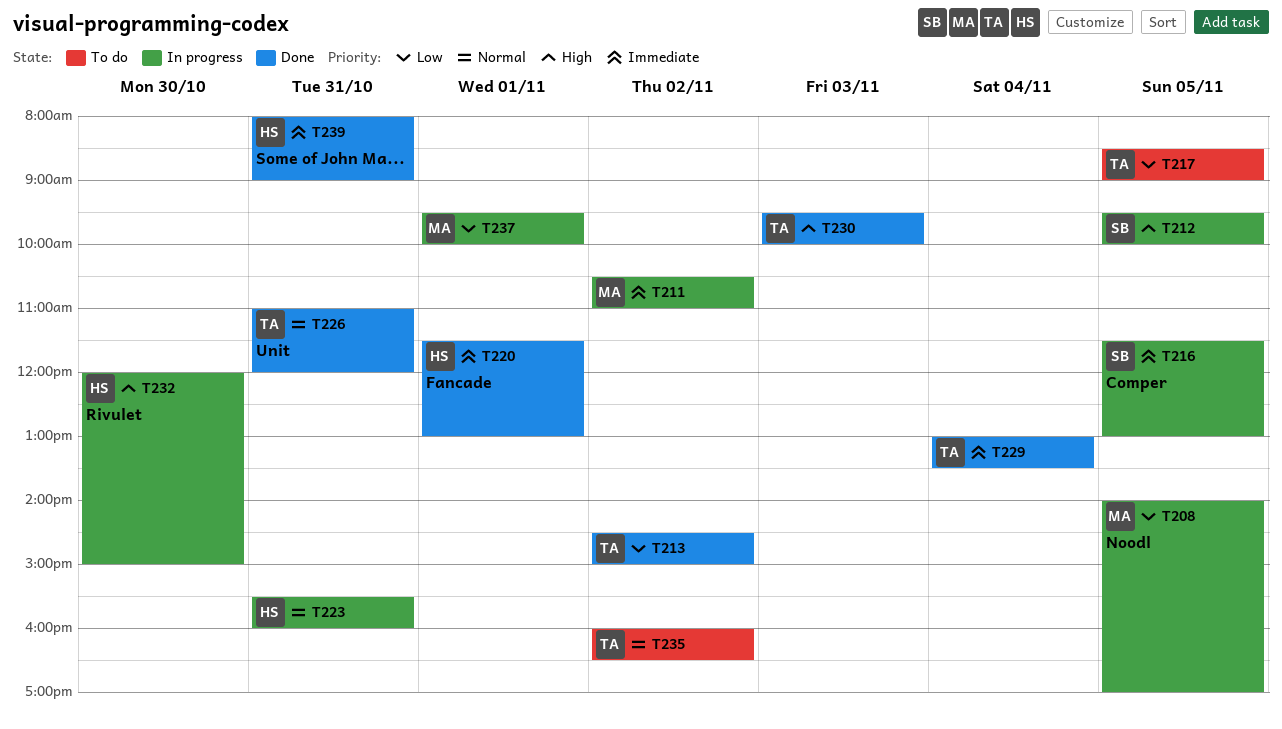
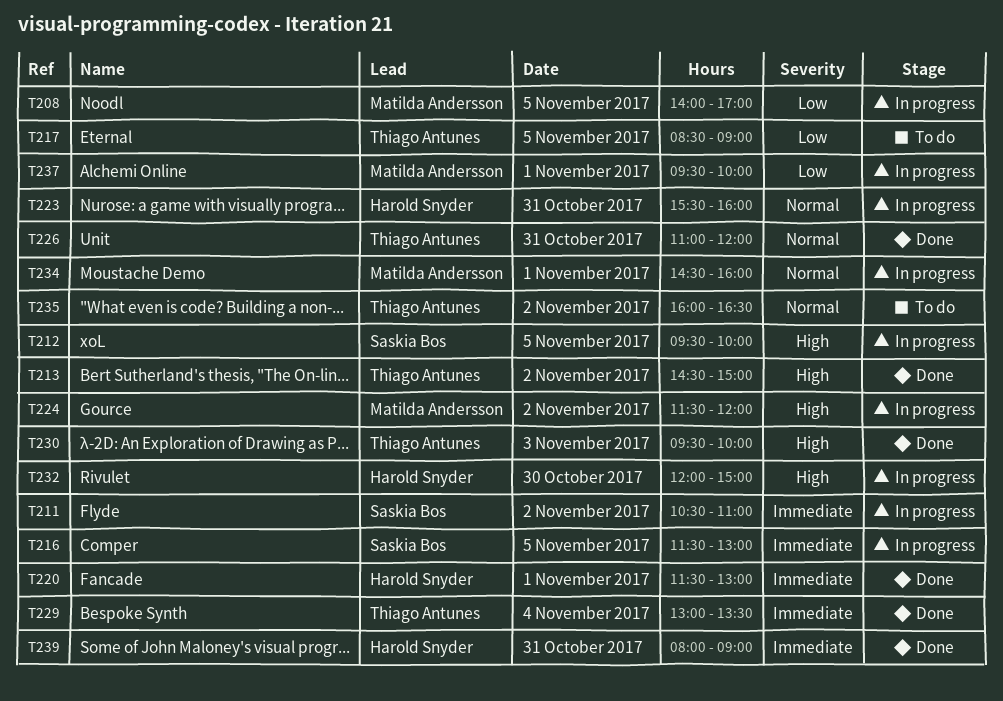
T211, owner: Matilda Andersson -> Saskia Bos
T213, priority: Low -> High
T224: none -> present
T234: none -> present

